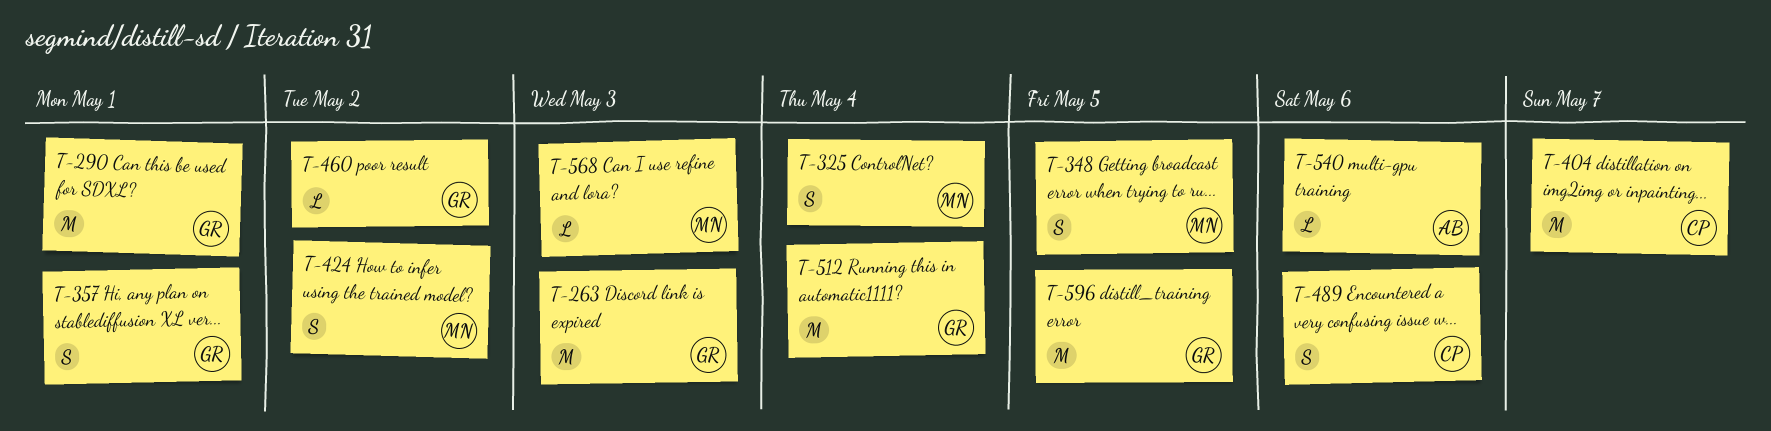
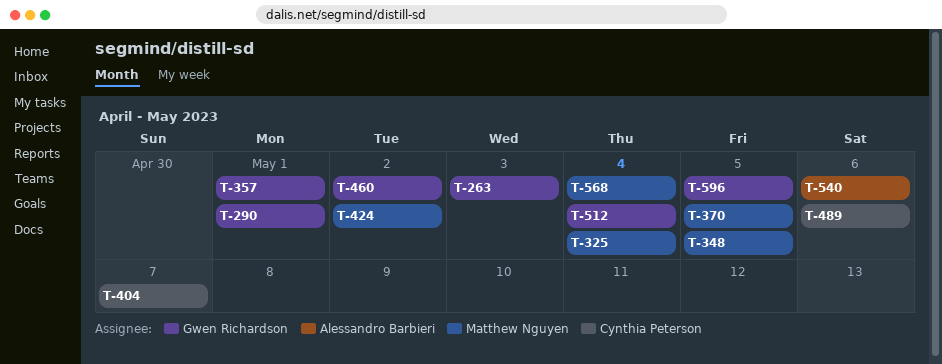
T-370: none -> present
T-568, due: May 3 -> May 4

